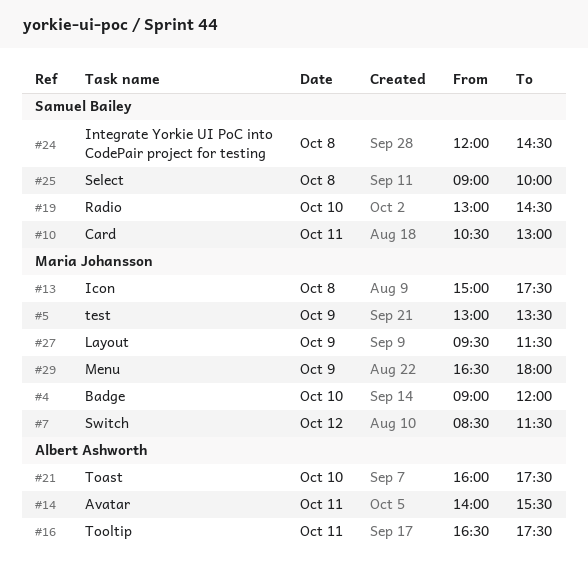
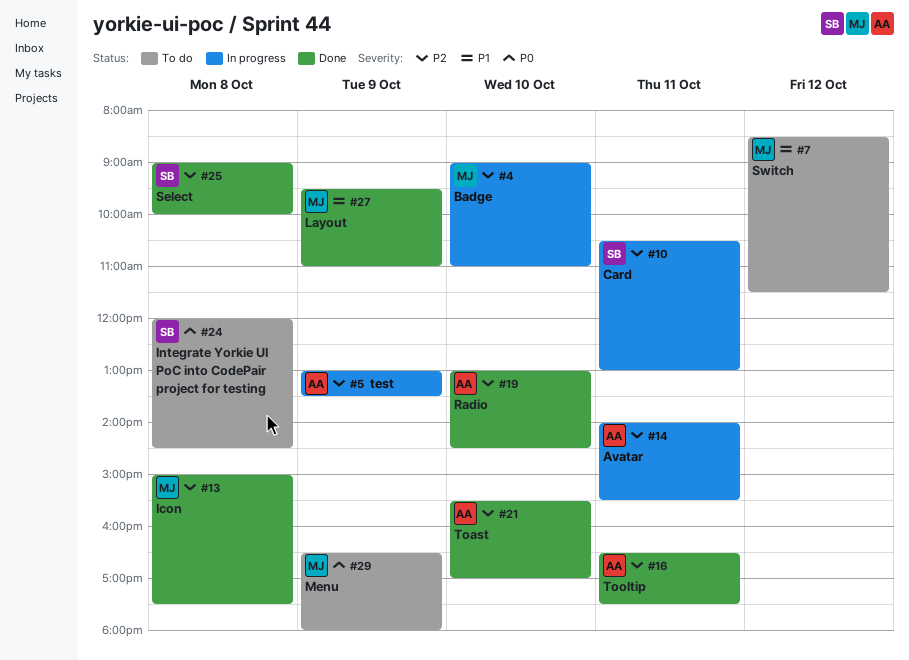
#4, ends: 12:00 -> 11:00
#5, owner: Maria Johansson -> Albert Ashworth
#19, owner: Samuel Bailey -> Albert Ashworth
#21, begins: 16:00 -> 15:30
#21, ends: 17:30 -> 17:00
#27, ends: 11:30 -> 11:00

